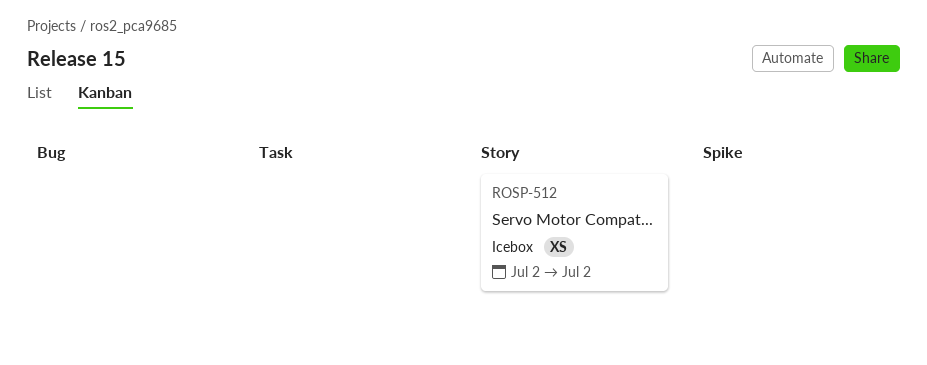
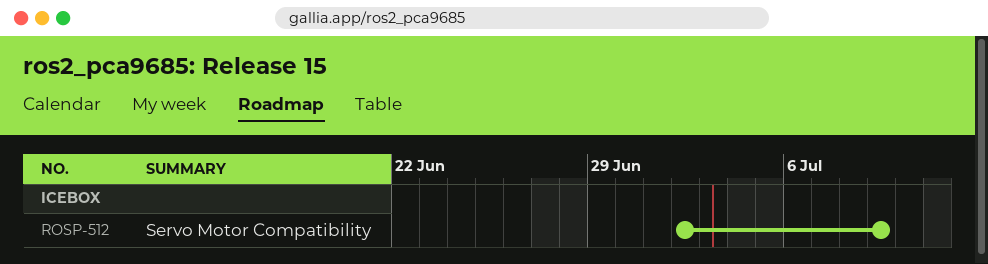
ROSP-512, due: Jul 2 -> Jul 9

